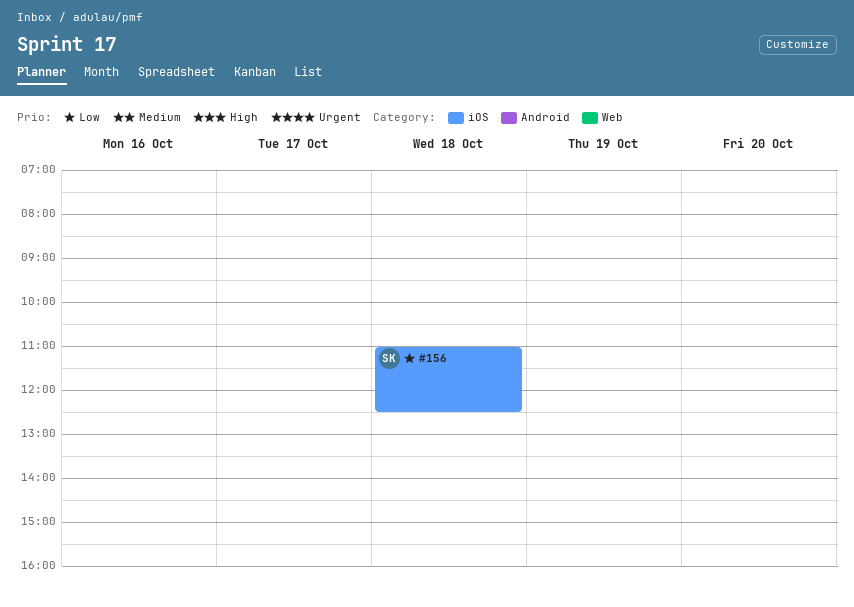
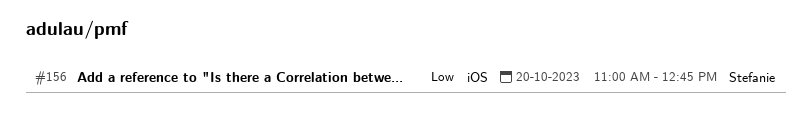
#156, day: Oct 18 -> Oct 20
#156, ends: 12:30 -> 12:45

